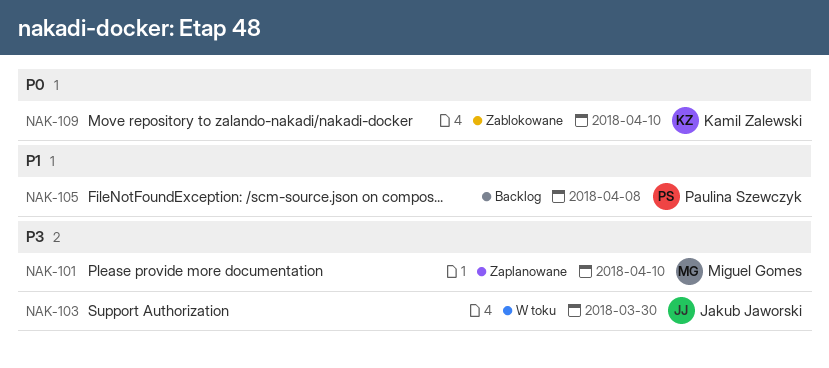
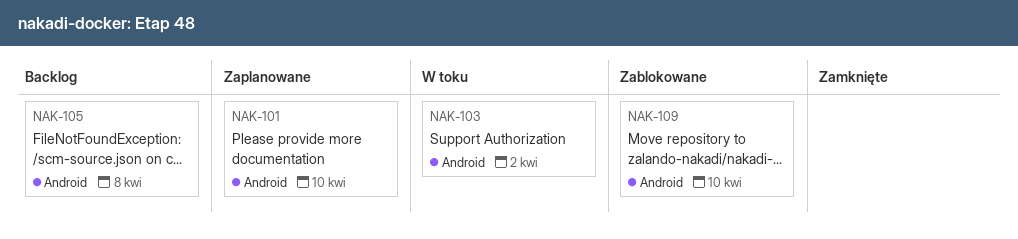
NAK-103, due: Mar 30 -> Apr 2

